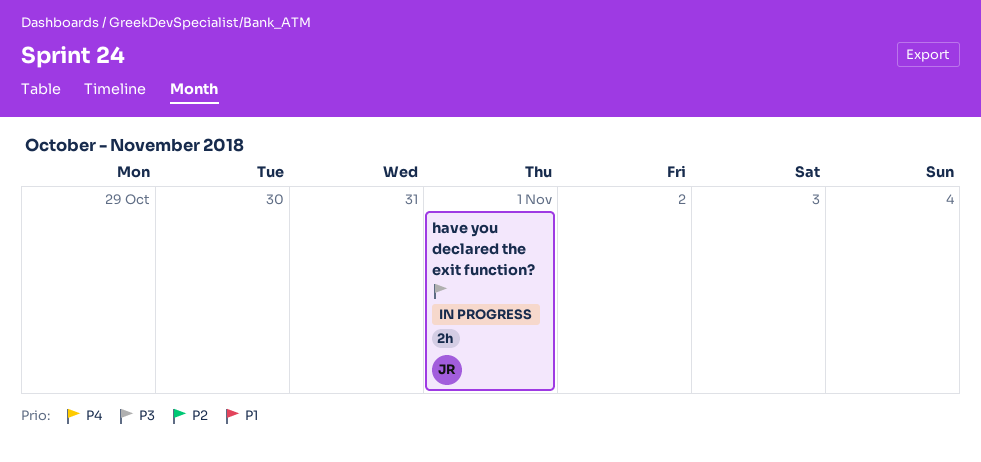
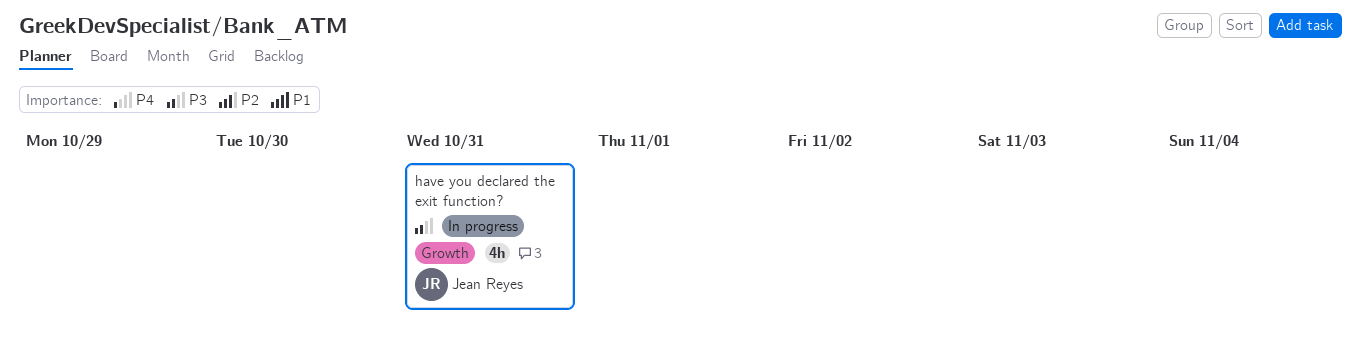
have you declared the exit function?, estimate: 2h -> 4h
have you declared the exit function?, due: Nov 1 -> Oct 31

